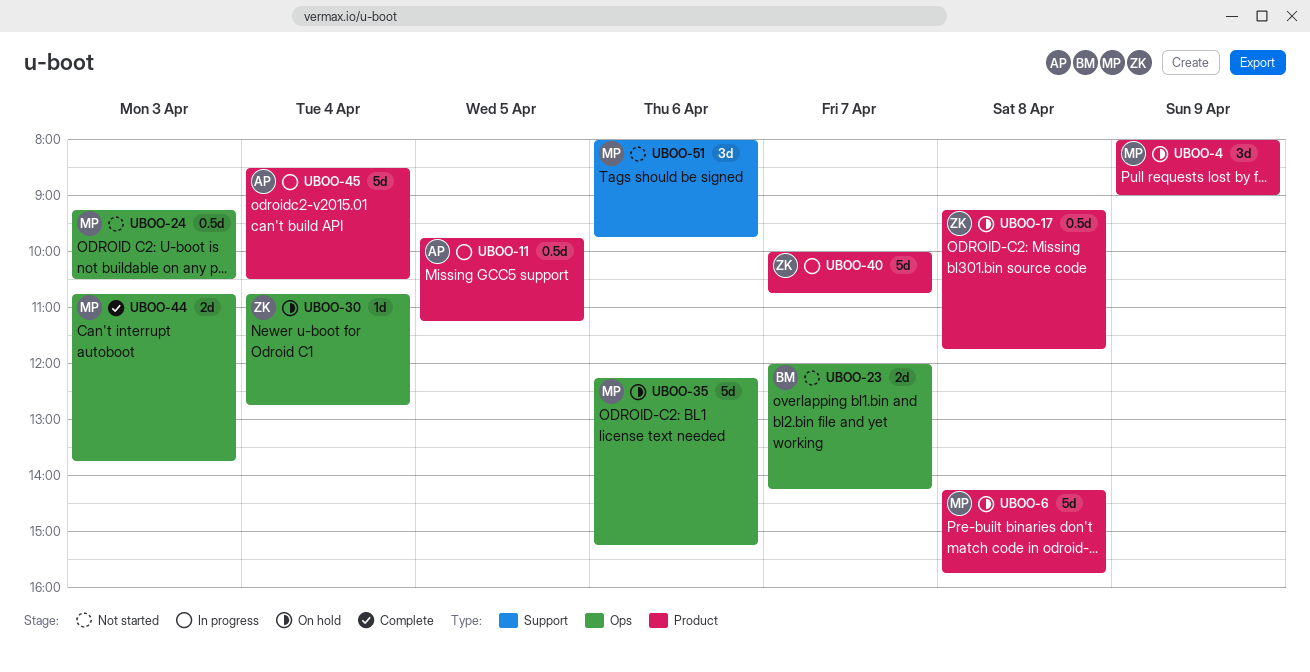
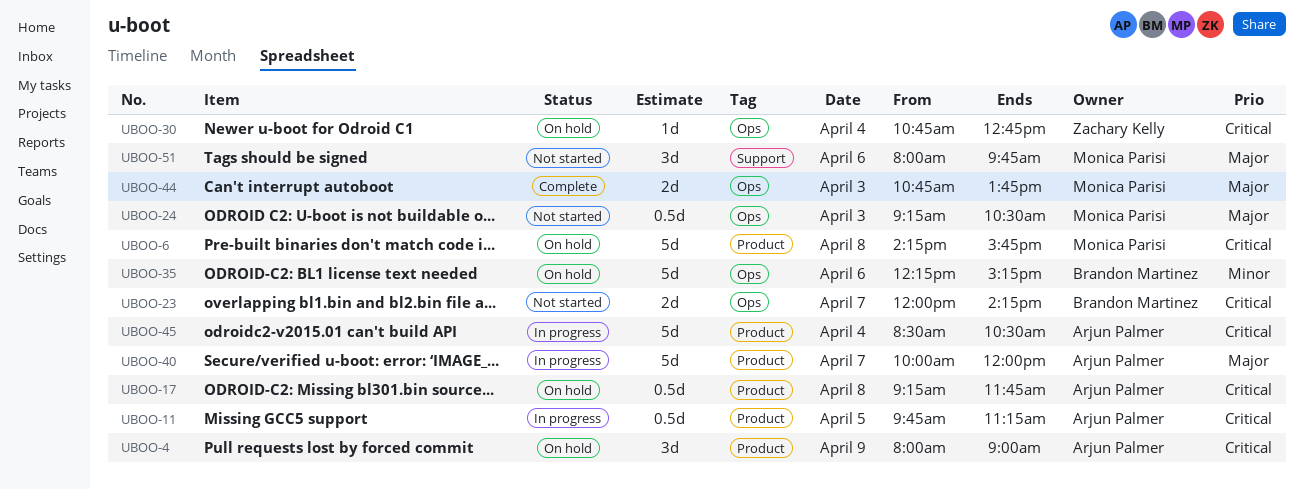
UBOO-4, owner: Monica Parisi -> Arjun Palmer
UBOO-17, owner: Zachary Kelly -> Arjun Palmer
UBOO-35, owner: Monica Parisi -> Brandon Martinez
UBOO-40, owner: Zachary Kelly -> Arjun Palmer
UBOO-40, ends: 10:45 -> 12:00

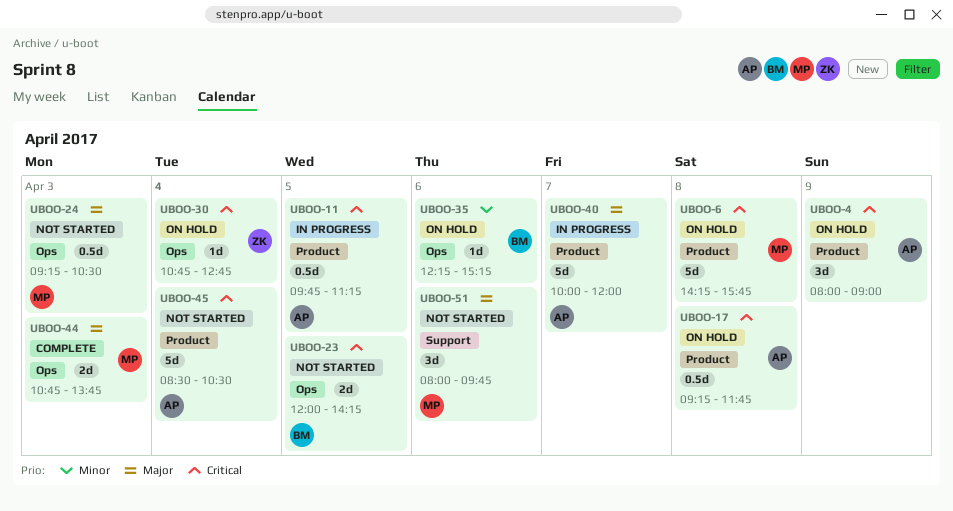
UBOO-23, day: Apr 7 -> Apr 5
UBOO-35, estimate: 5d -> 1d
UBOO-45, status: In progress -> Not started

